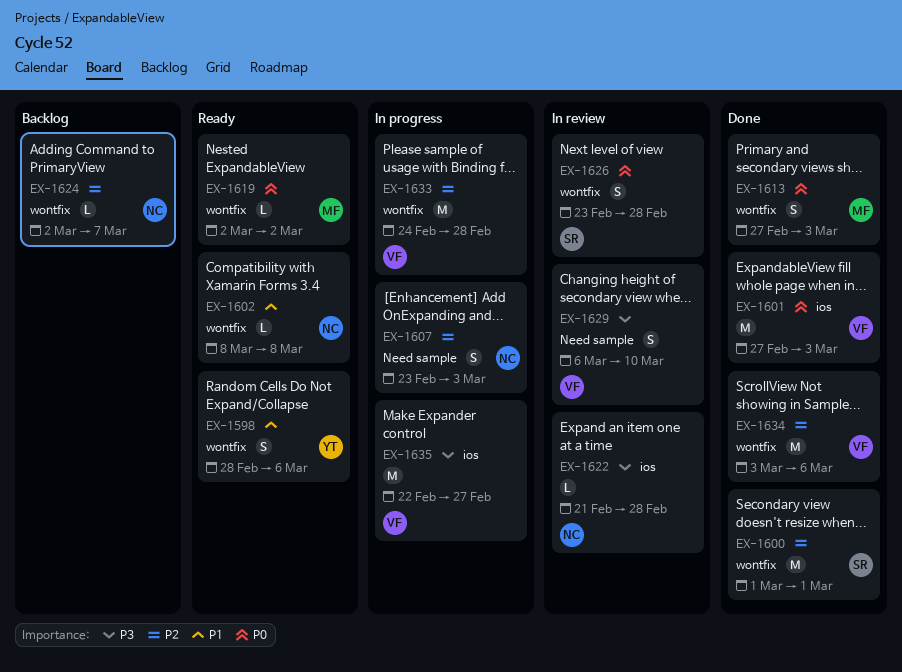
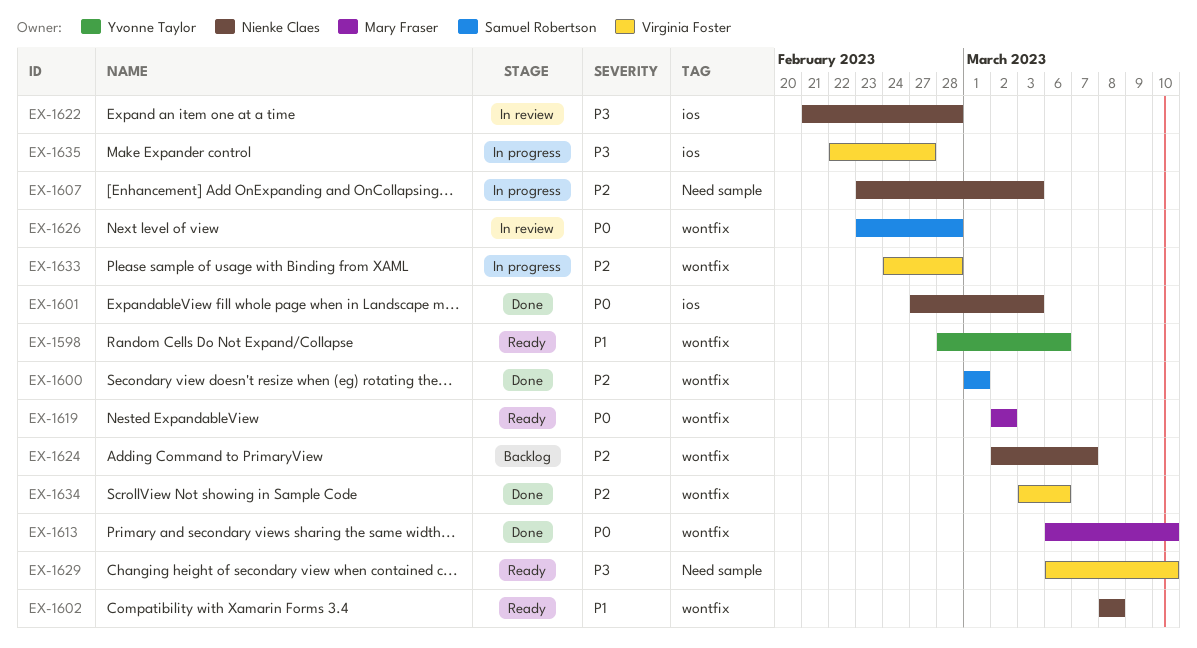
EX-1601, owner: Virginia Foster -> Nienke Claes
EX-1613, start: Feb 27 -> Mar 6
EX-1613, due: Mar 3 -> Mar 10
EX-1629, status: In review -> Ready

